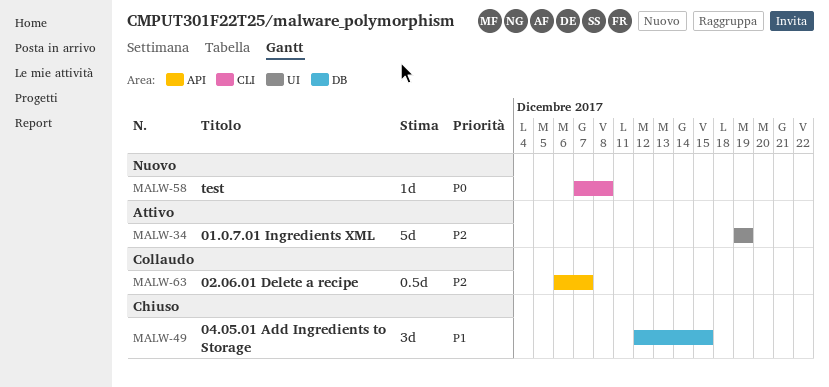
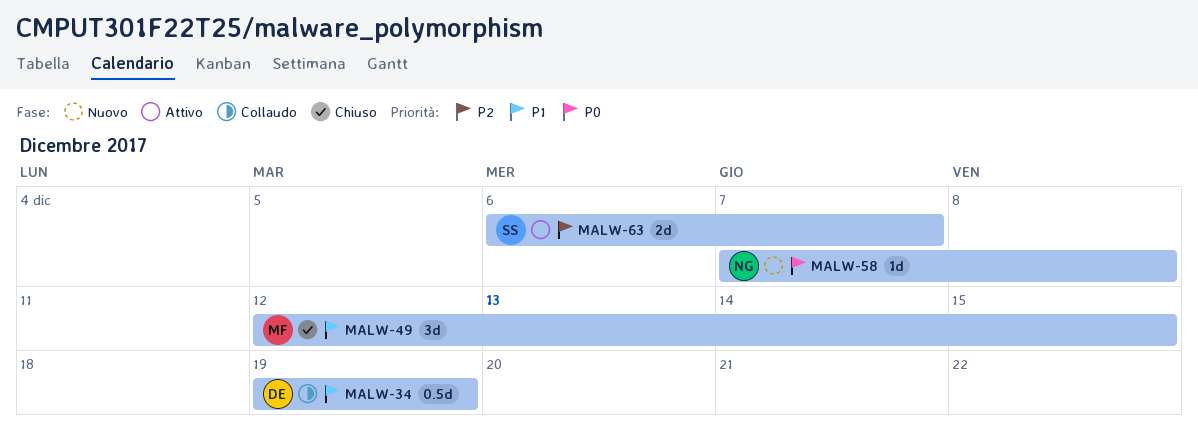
MALW-34, status: Attivo -> Collaudo
MALW-34, priority: P2 -> P1
MALW-34, estimate: 5d -> 0.5d
MALW-63, status: Collaudo -> Attivo
MALW-63, estimate: 0.5d -> 2d

